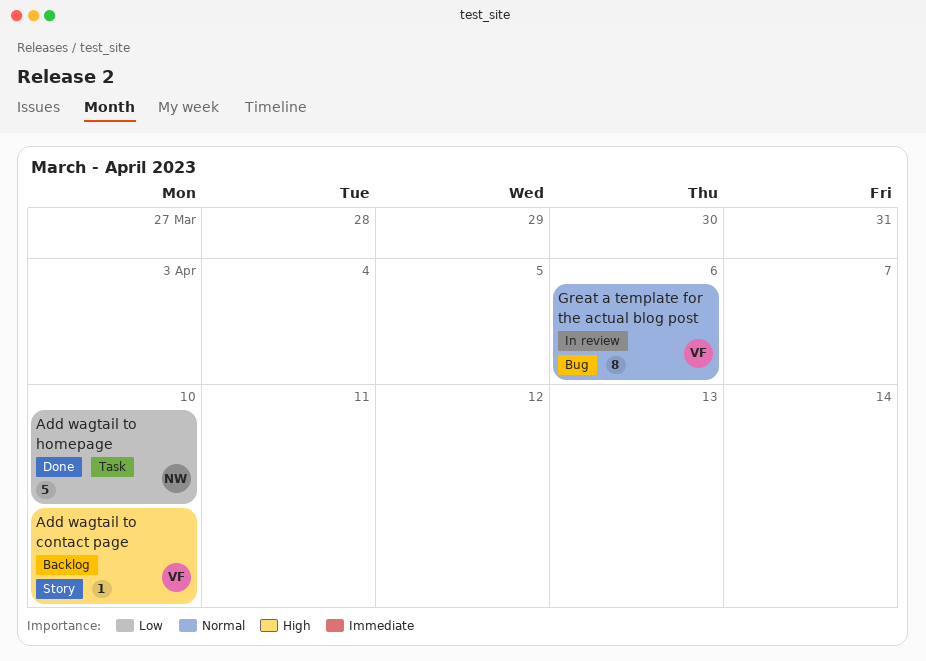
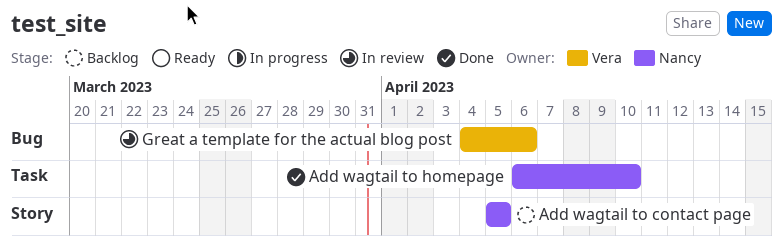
Add wagtail to contact page, owner: Vera -> Nancy
Add wagtail to contact page, due: Apr 10 -> Apr 5

